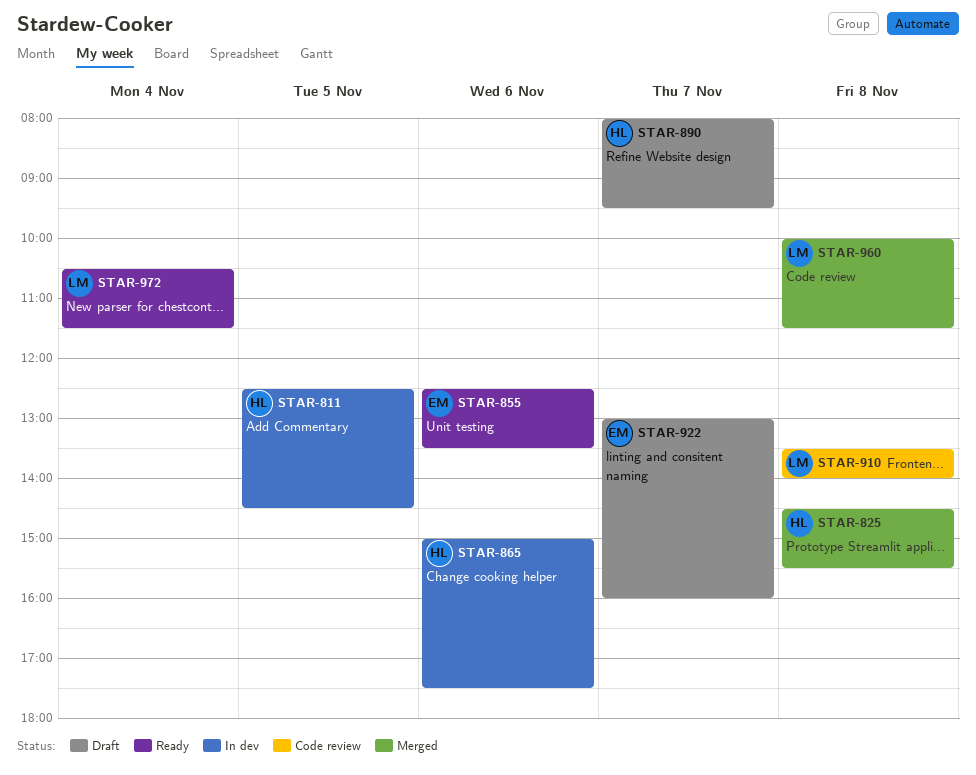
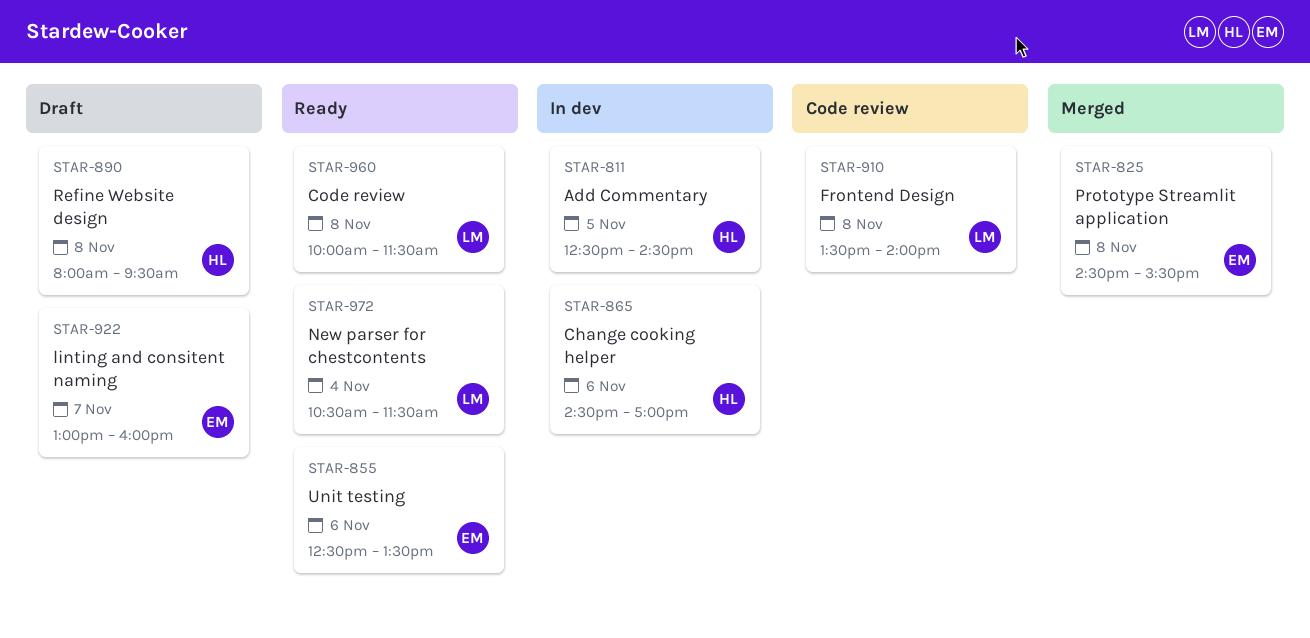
STAR-825, owner: HL -> EM
STAR-865, begins: 15:00 -> 14:30
STAR-865, ends: 17:30 -> 17:00
STAR-890, day: Nov 7 -> Nov 8
STAR-960, status: Merged -> Ready

